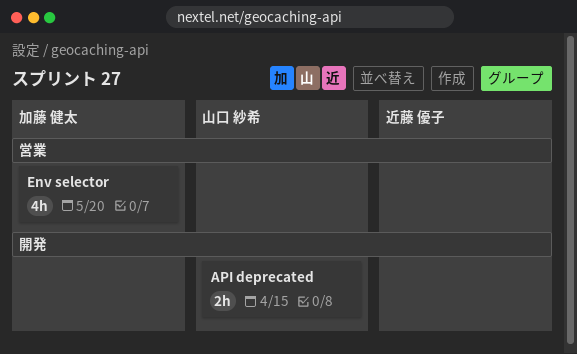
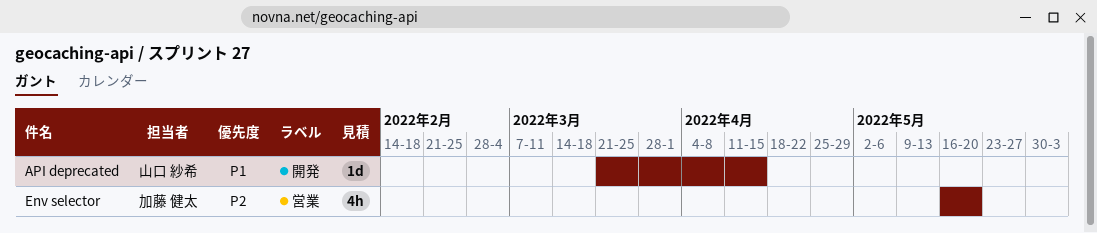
API deprecated, estimate: 2h -> 1d

